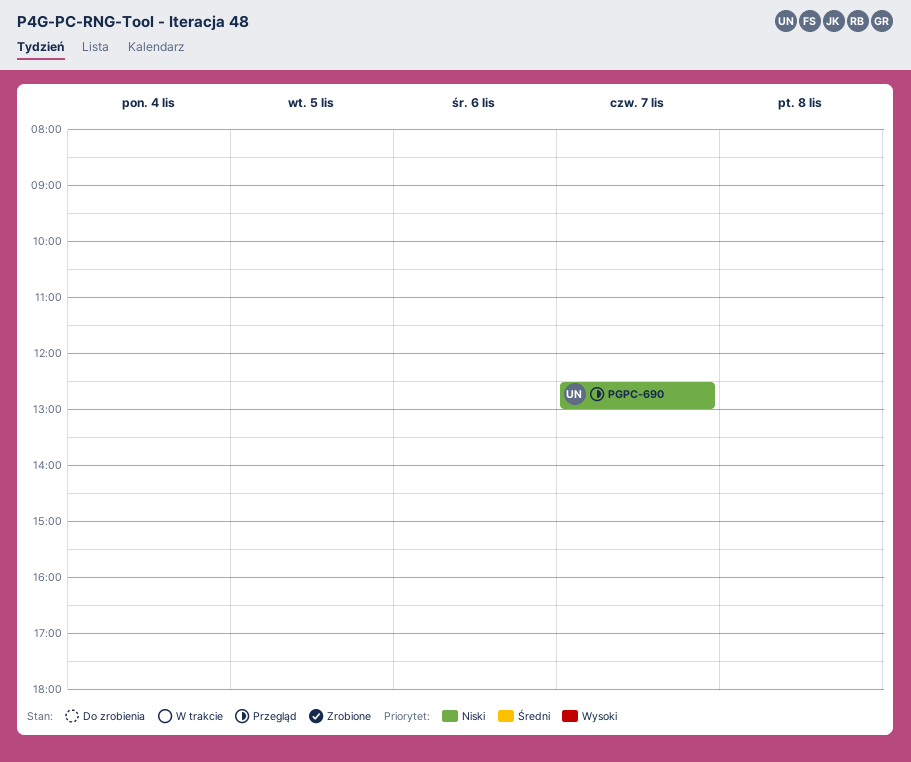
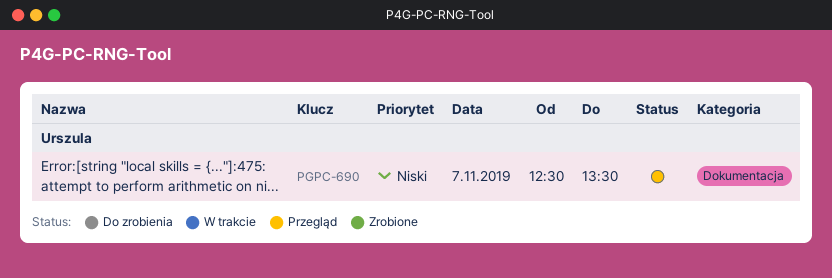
PGPC-690, ends: 13:00 -> 13:30

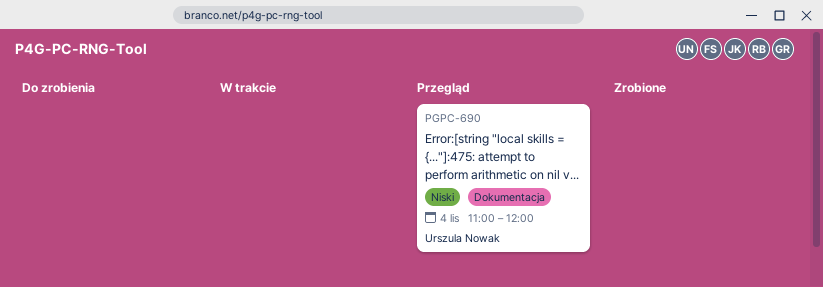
PGPC-690, day: Nov 7 -> Nov 4
PGPC-690, begins: 12:30 -> 11:00
PGPC-690, ends: 13:30 -> 12:00

